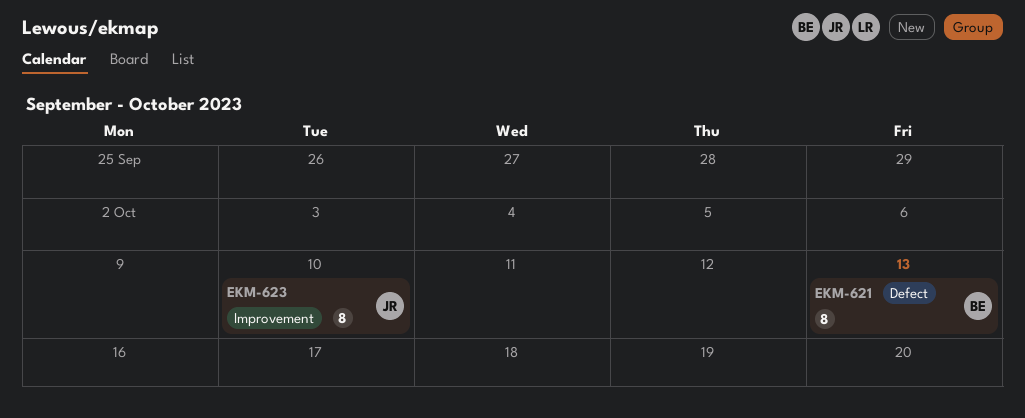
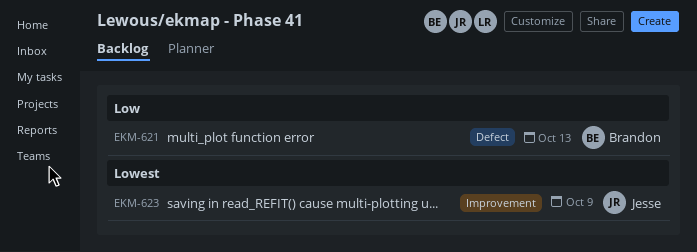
EKM-623, due: Oct 10 -> Oct 9

